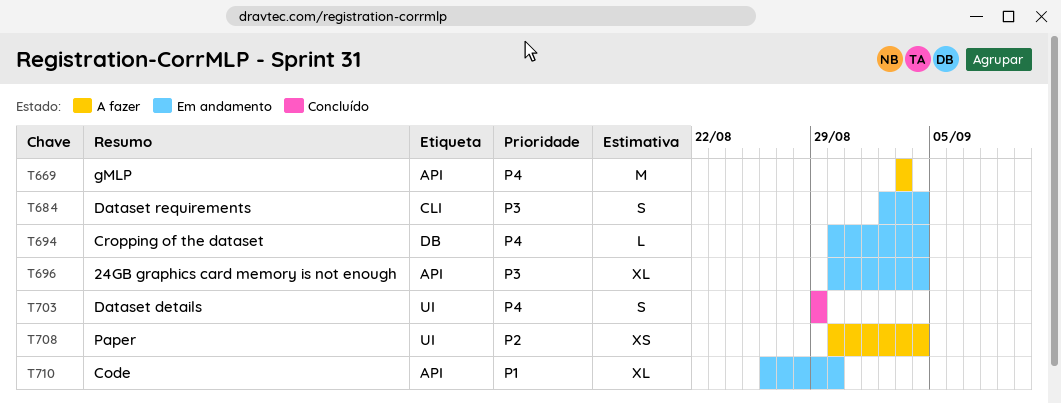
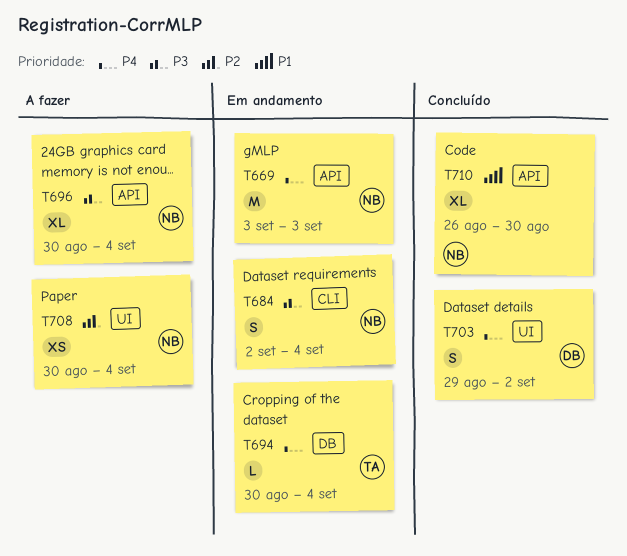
T669, status: A fazer -> Em andamento
T696, status: Em andamento -> A fazer
T703, due: Aug 29 -> Sep 2
T710, status: Em andamento -> Concluído

